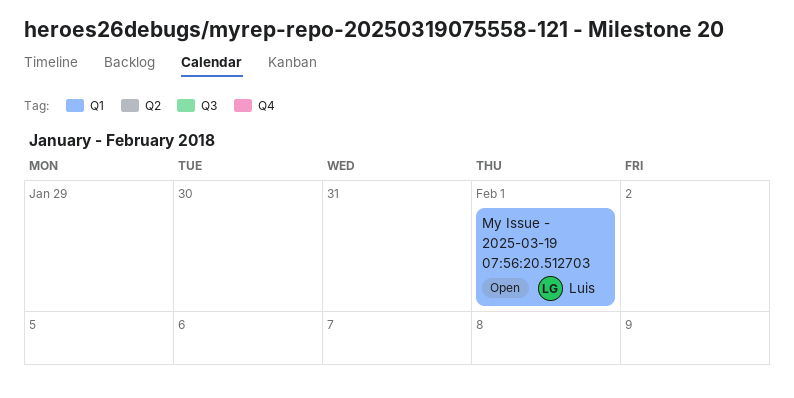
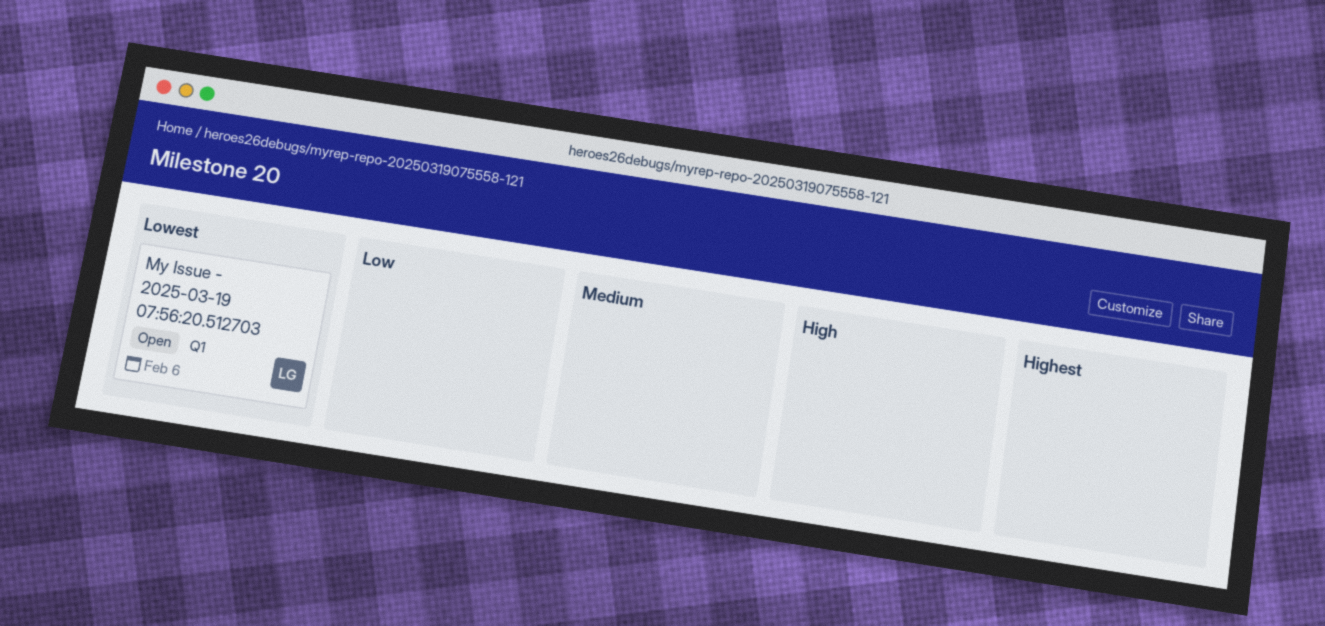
My Issue - 2025-03-19 07:56:20.512703, due: Feb 1 -> Feb 6

